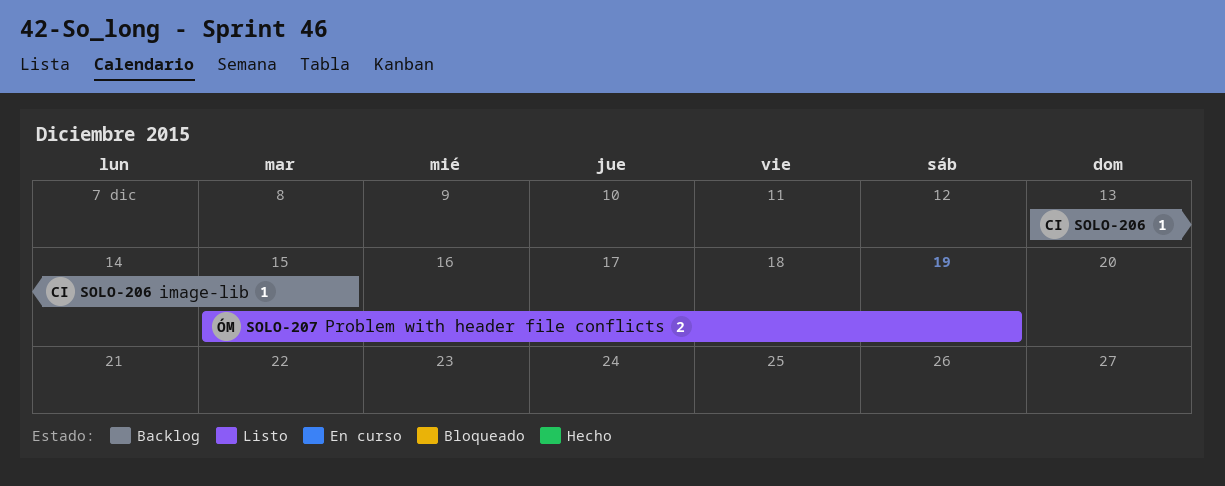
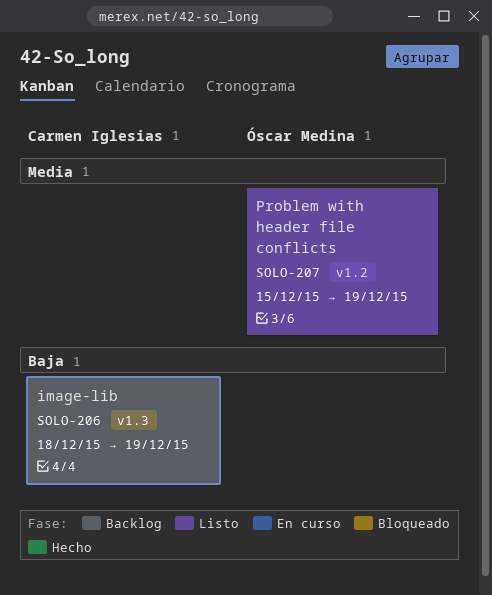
SOLO-206, start: Dec 13 -> Dec 18
SOLO-206, due: Dec 15 -> Dec 19

